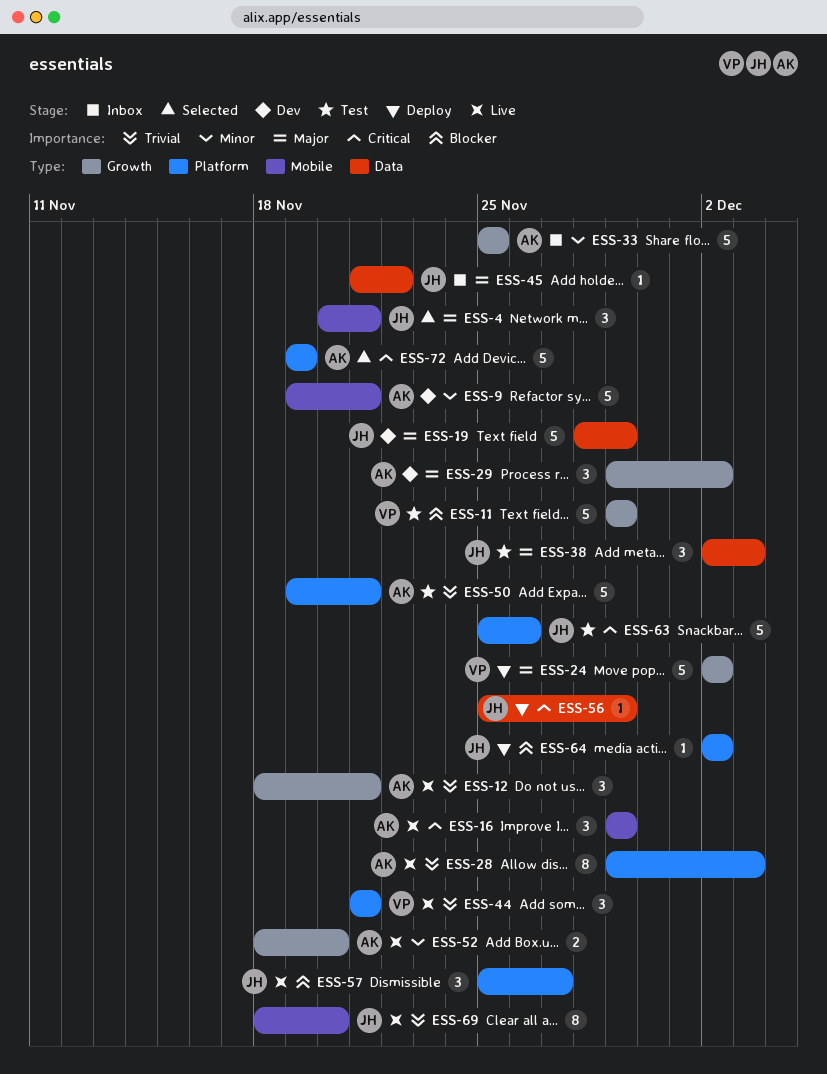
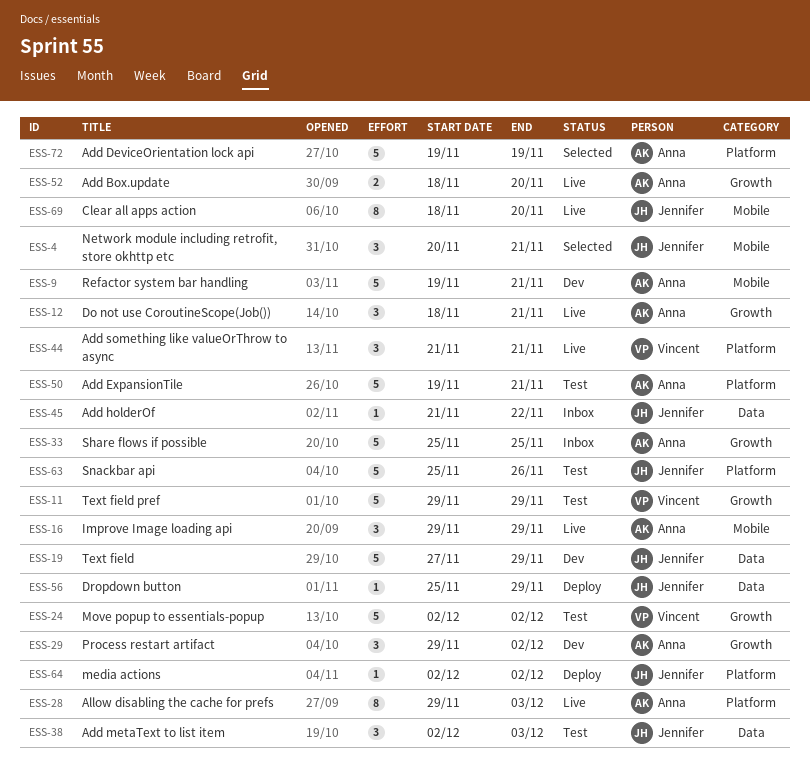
ESS-19, start: Nov 28 -> Nov 27
ESS-24, status: Deploy -> Test
ESS-57: present -> none

